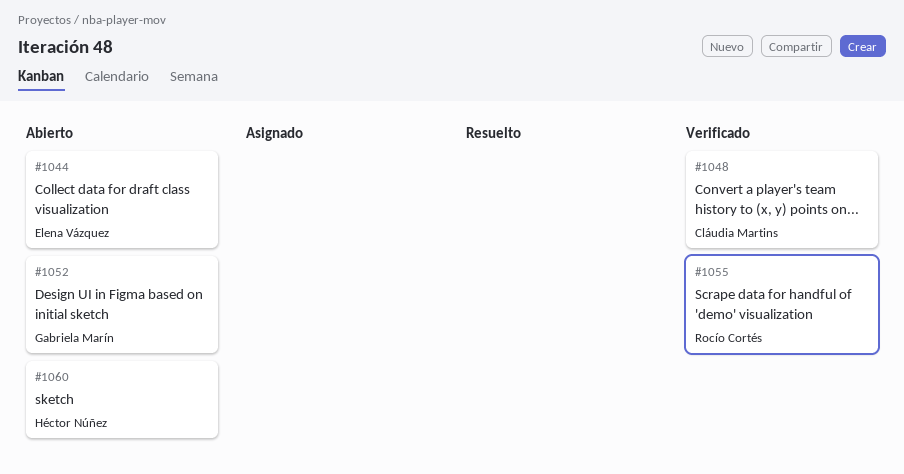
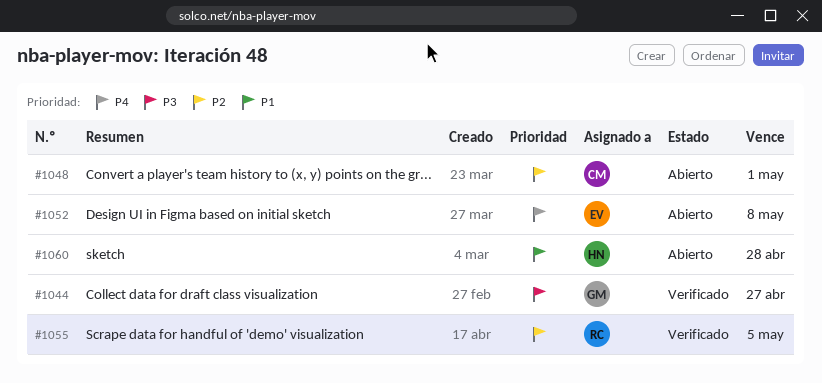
#1044, status: Abierto -> Verificado
#1044, owner: Elena Vázquez -> Gabriela Marín
#1048, status: Verificado -> Abierto
#1052, owner: Gabriela Marín -> Elena Vázquez

